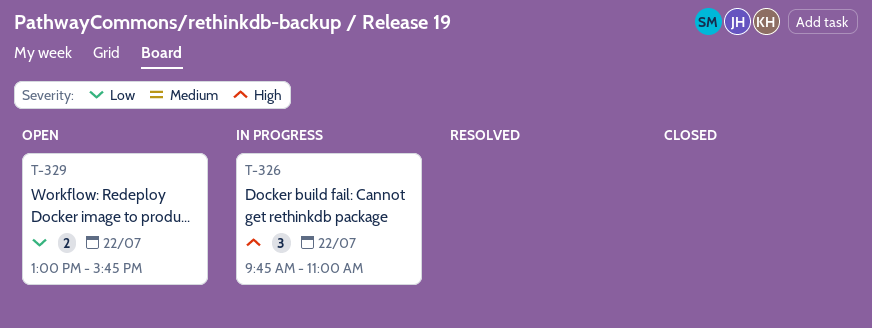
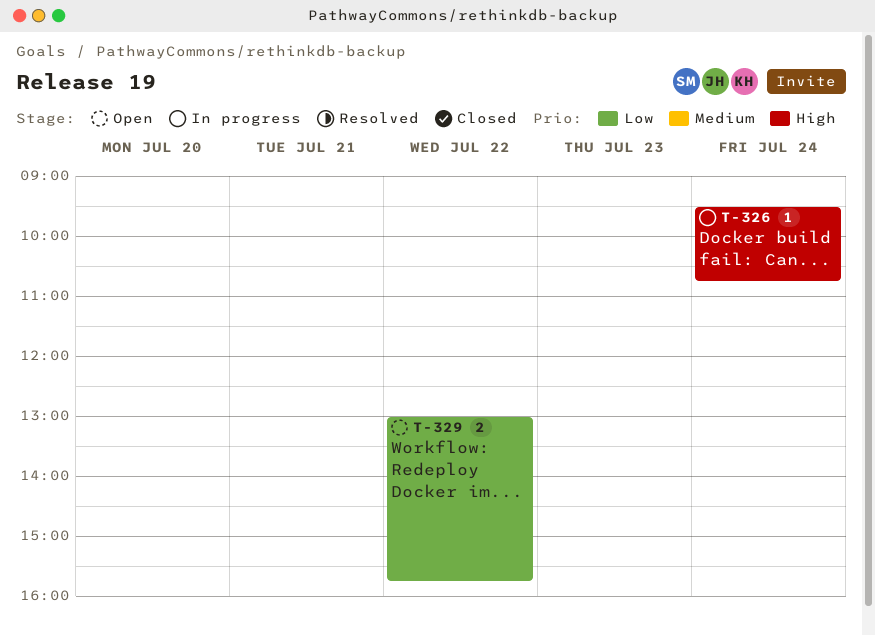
T-326, estimate: 3 -> 1
T-326, day: Jul 22 -> Jul 24
T-326, begins: 09:45 -> 09:30
T-326, ends: 11:00 -> 10:45

